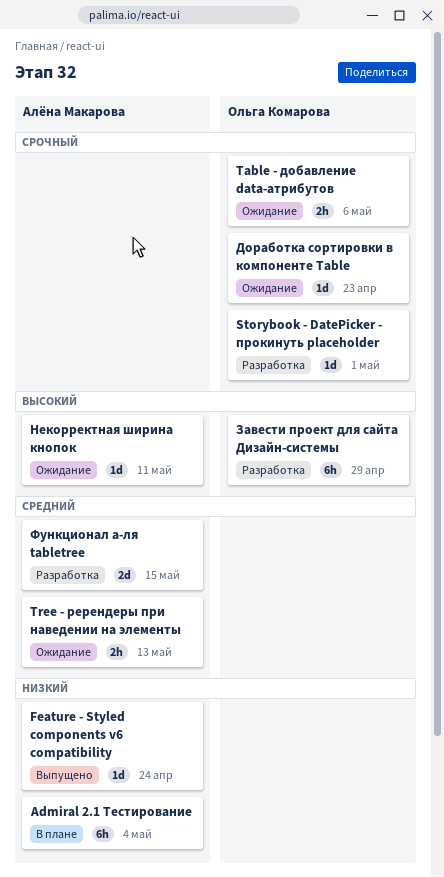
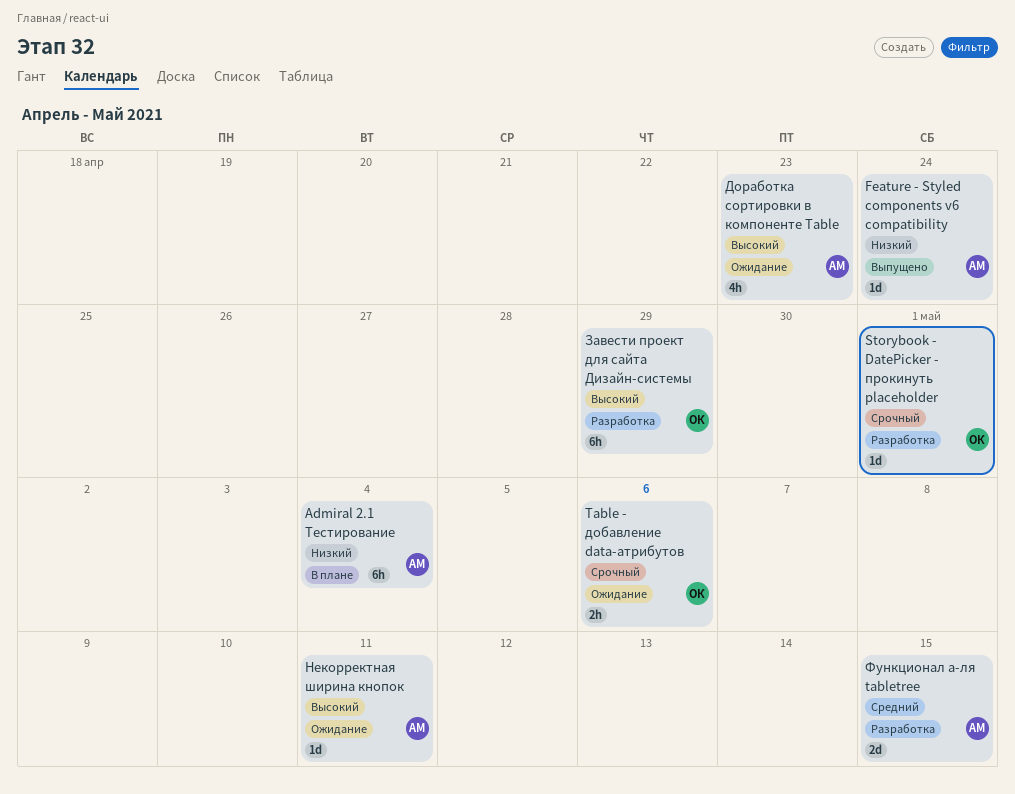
Tree - ререндеры при наведении на элементы: present -> none
Доработка сортировки в компоненте Table, owner: Ольга Комарова -> Алёна Макарова
Доработка сортировки в компоненте Table, priority: Срочный -> Высокий
Доработка сортировки в компоненте Table, estimate: 1d -> 4h

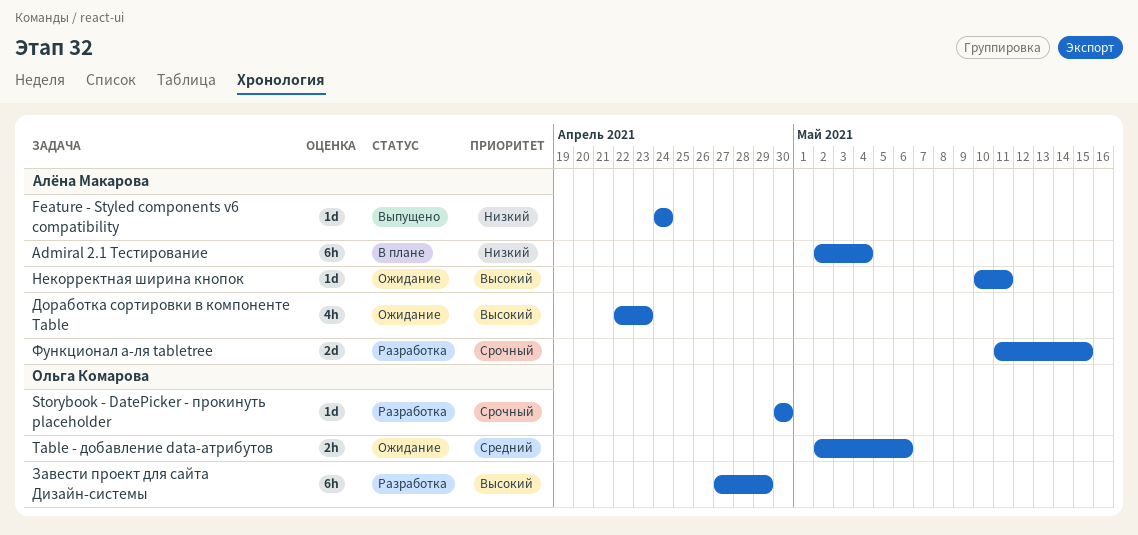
Storybook - DatePicker - прокинуть placeholder, due: May 1 -> Apr 30
Table - добавление data-атрибутов, priority: Срочный -> Средний
Функционал а-ля tabletree, priority: Средний -> Срочный

